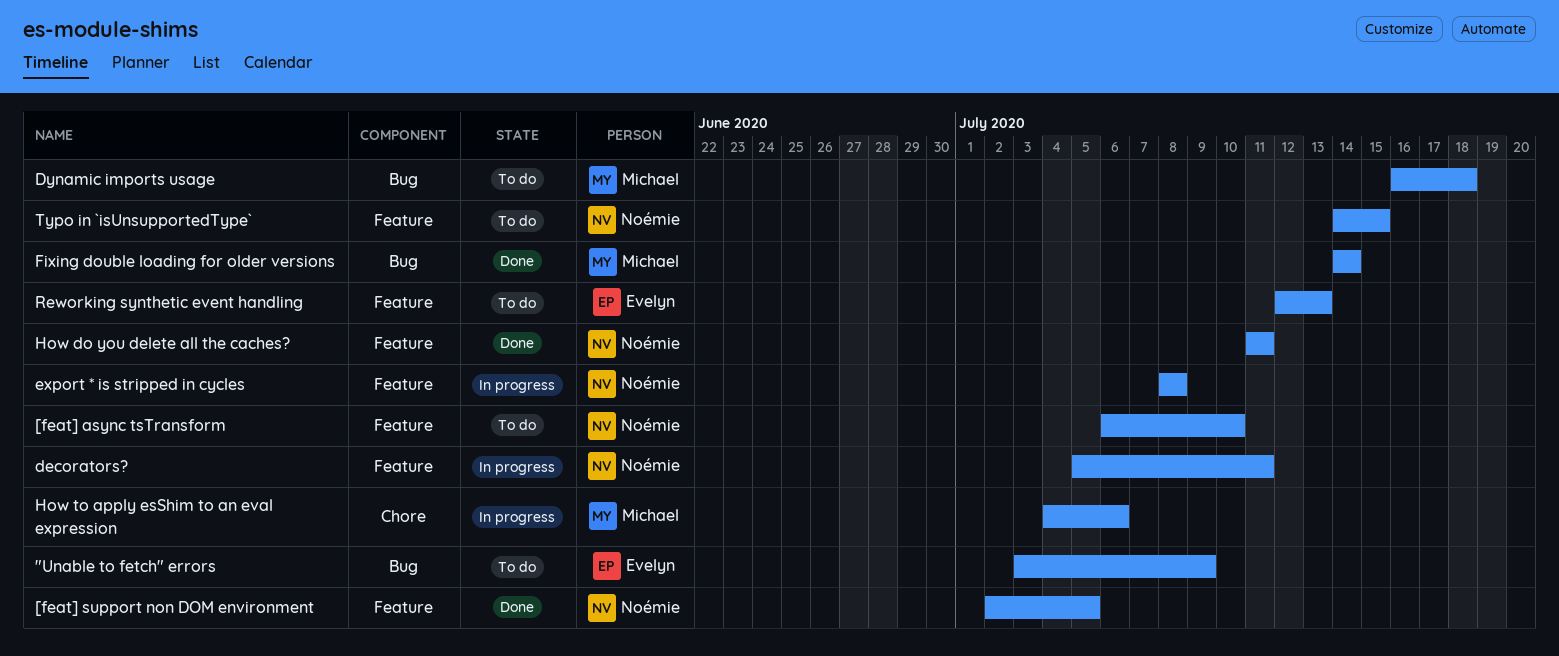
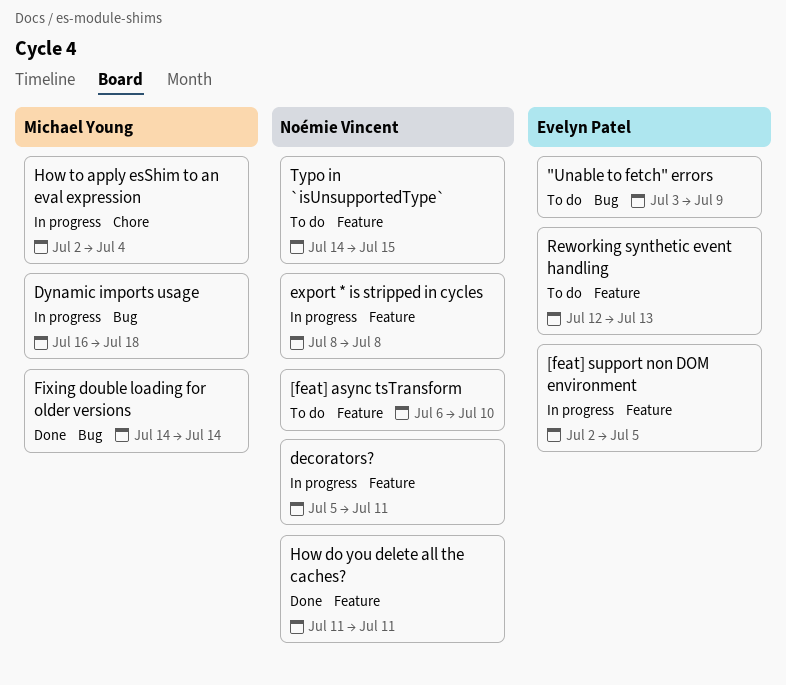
[feat] support non DOM environment, status: Done -> In progress
[feat] support non DOM environment, owner: Noémie Vincent -> Evelyn Patel
Dynamic imports usage, status: To do -> In progress
How to apply esShim to an eval expression, start: Jul 4 -> Jul 2
How to apply esShim to an eval expression, due: Jul 6 -> Jul 4

